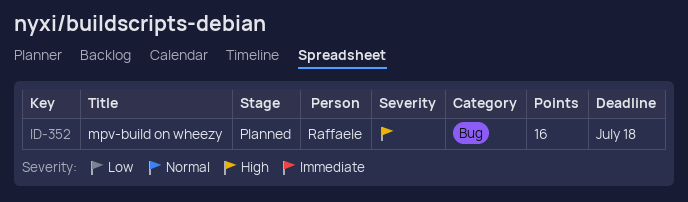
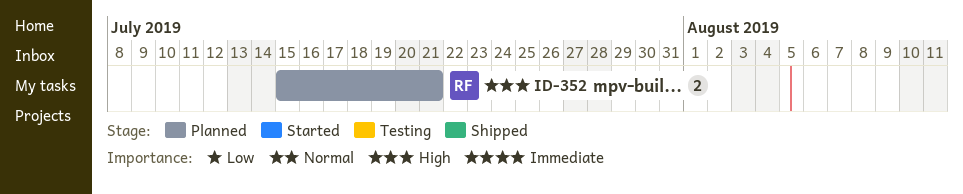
ID-352, estimate: 16 -> 2
ID-352, due: Jul 18 -> Jul 21

